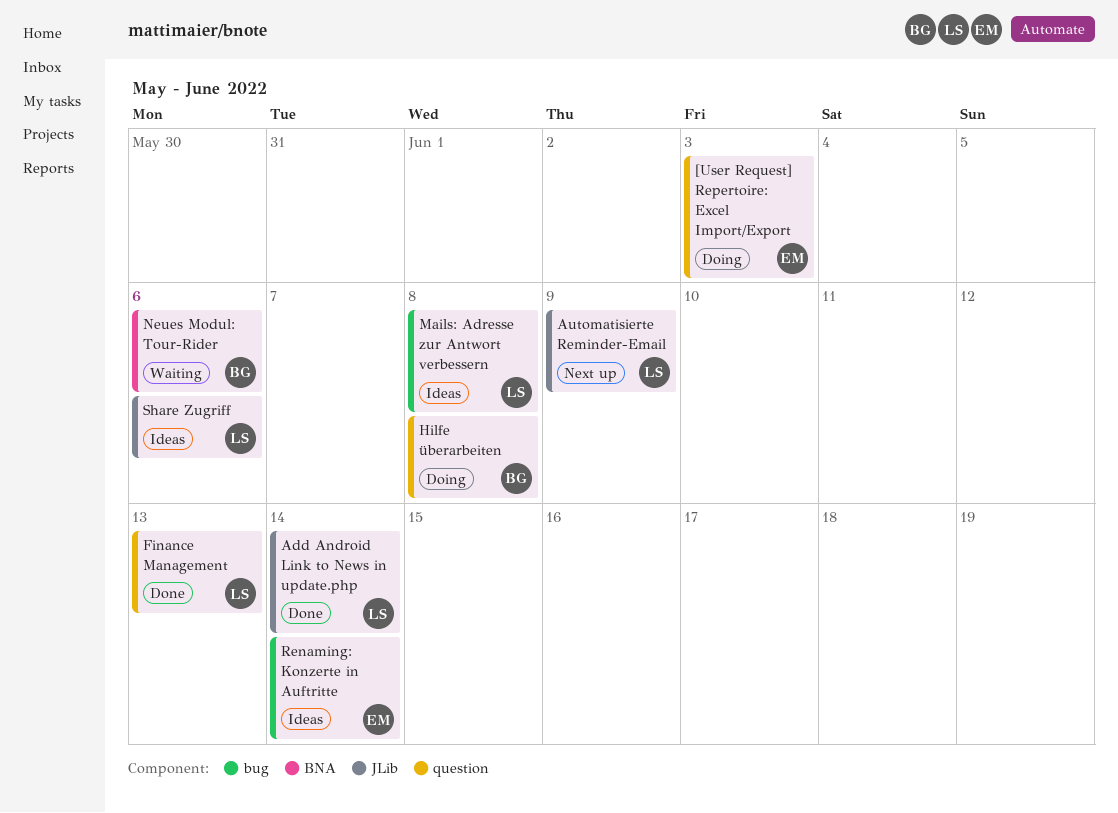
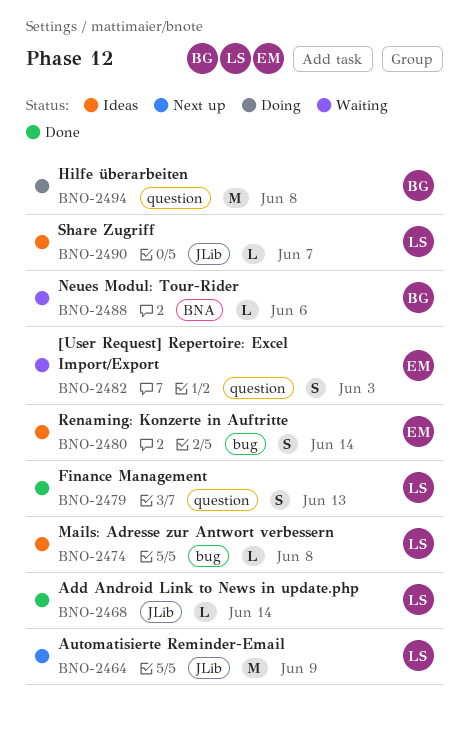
[User Request] Repertoire: Excel Import/Export, status: Doing -> Waiting
Share Zugriff, due: Jun 6 -> Jun 7

